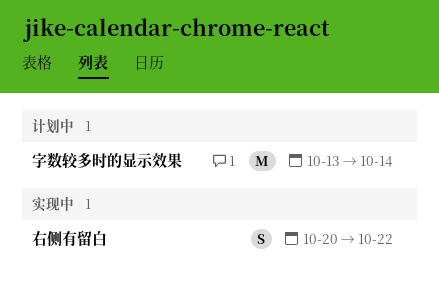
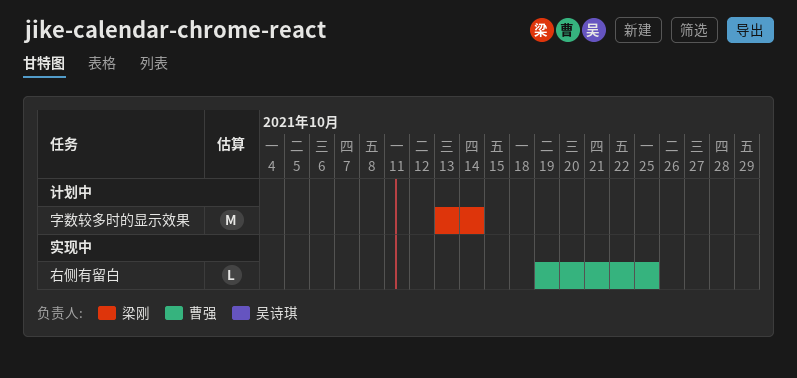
右侧有留白, estimate: S -> L
右侧有留白, start: Oct 20 -> Oct 19
右侧有留白, due: Oct 22 -> Oct 25

